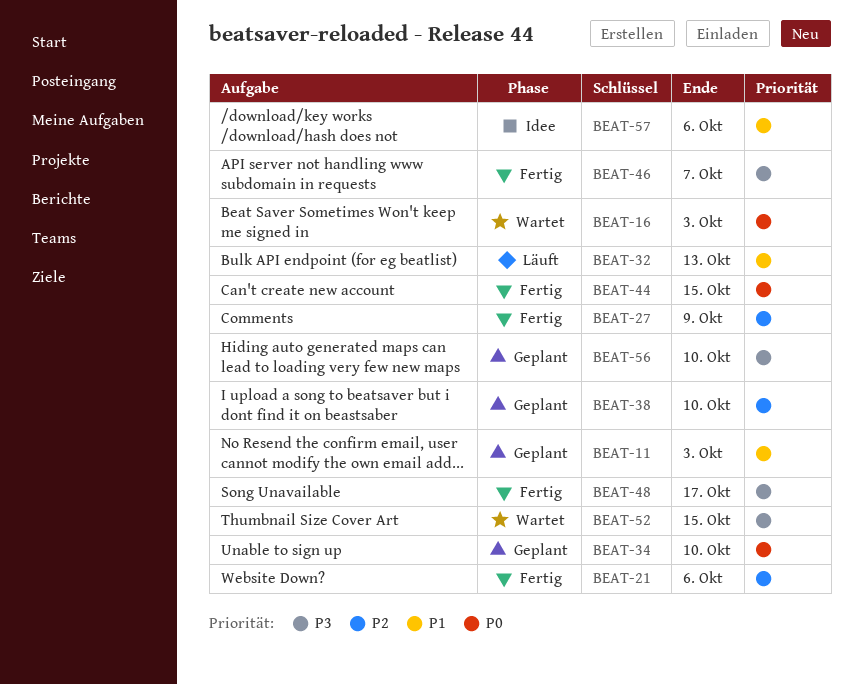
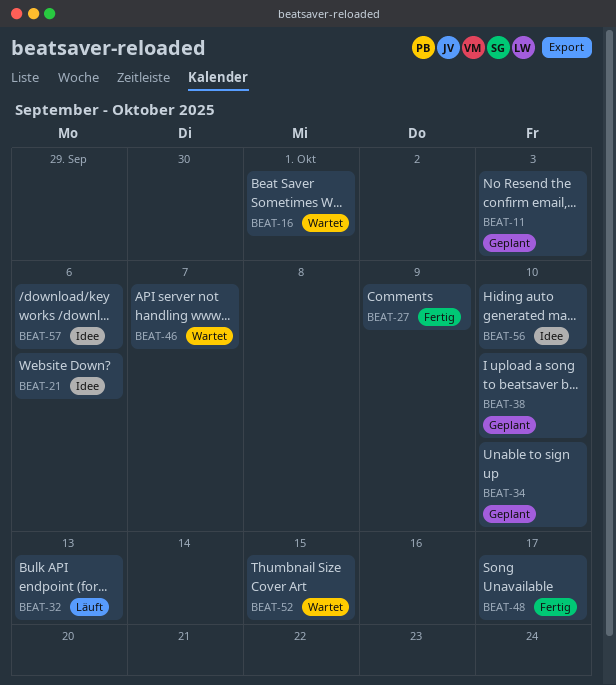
BEAT-16, due: Oct 3 -> Oct 1
BEAT-21, status: Fertig -> Idee
BEAT-44: present -> none
BEAT-46, status: Fertig -> Wartet
BEAT-56, status: Geplant -> Idee

